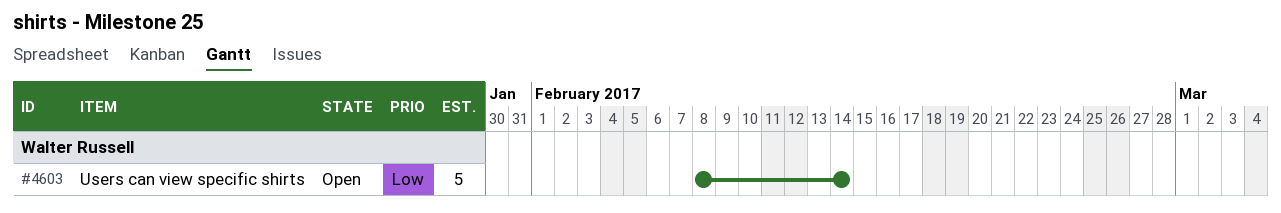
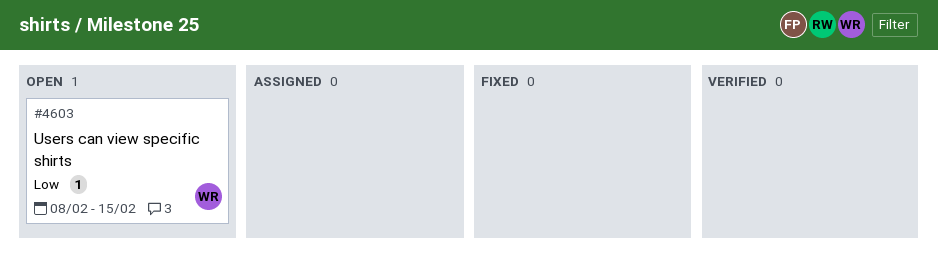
#4603, estimate: 5 -> 1
#4603, due: Feb 14 -> Feb 15

